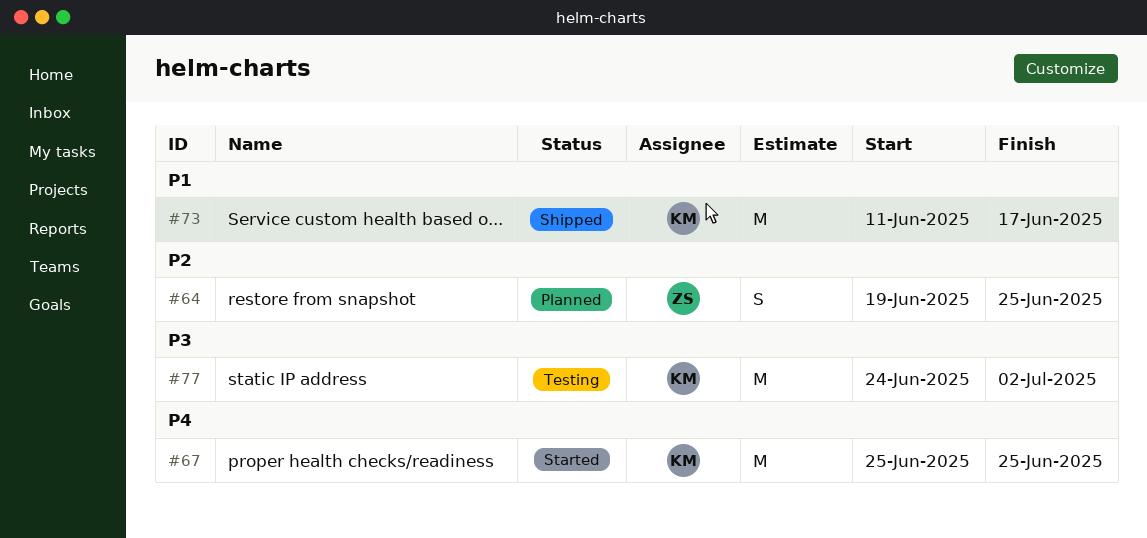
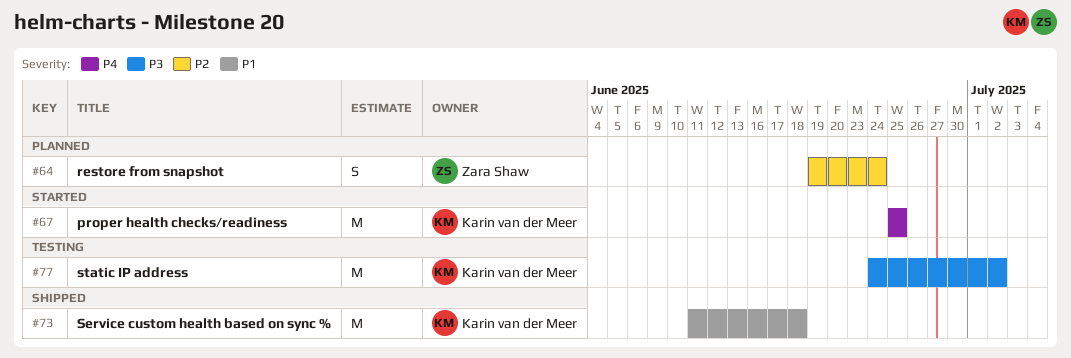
#64, due: Jun 25 -> Jun 24
#73, due: Jun 17 -> Jun 18

